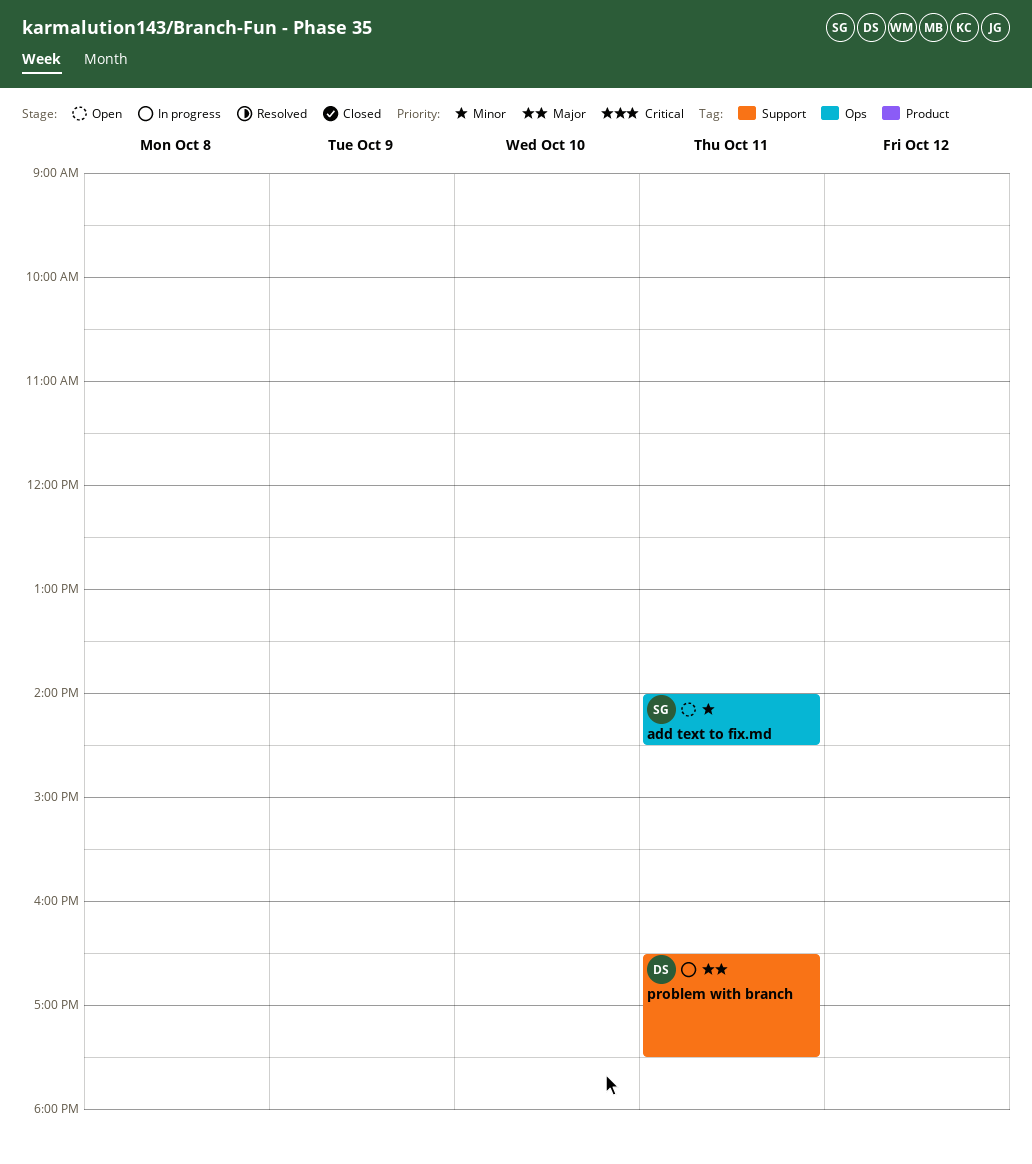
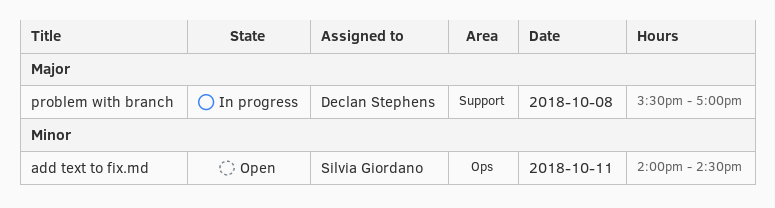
problem with branch, day: Oct 11 -> Oct 8
problem with branch, begins: 16:30 -> 15:30
problem with branch, ends: 17:30 -> 17:00

